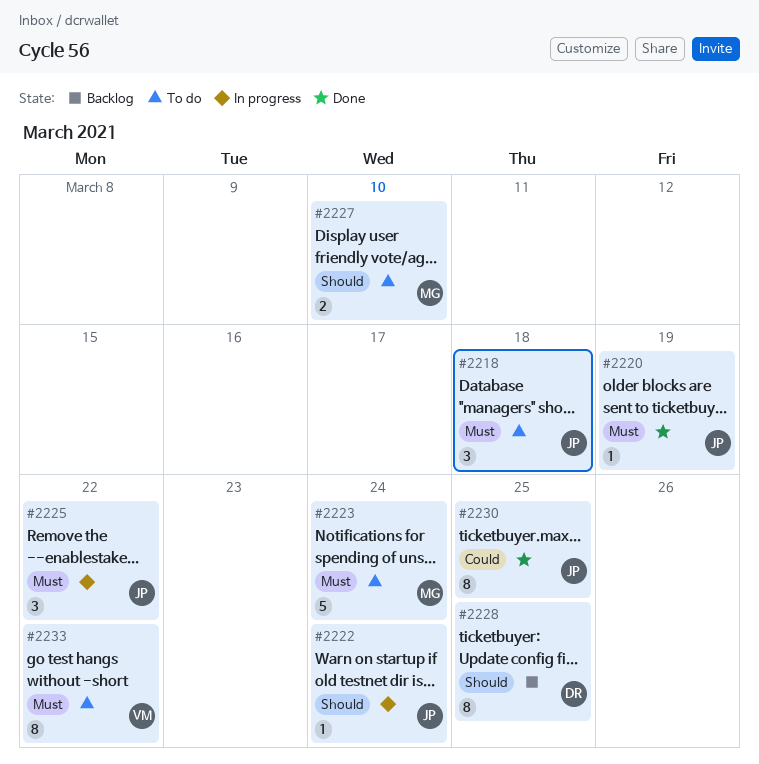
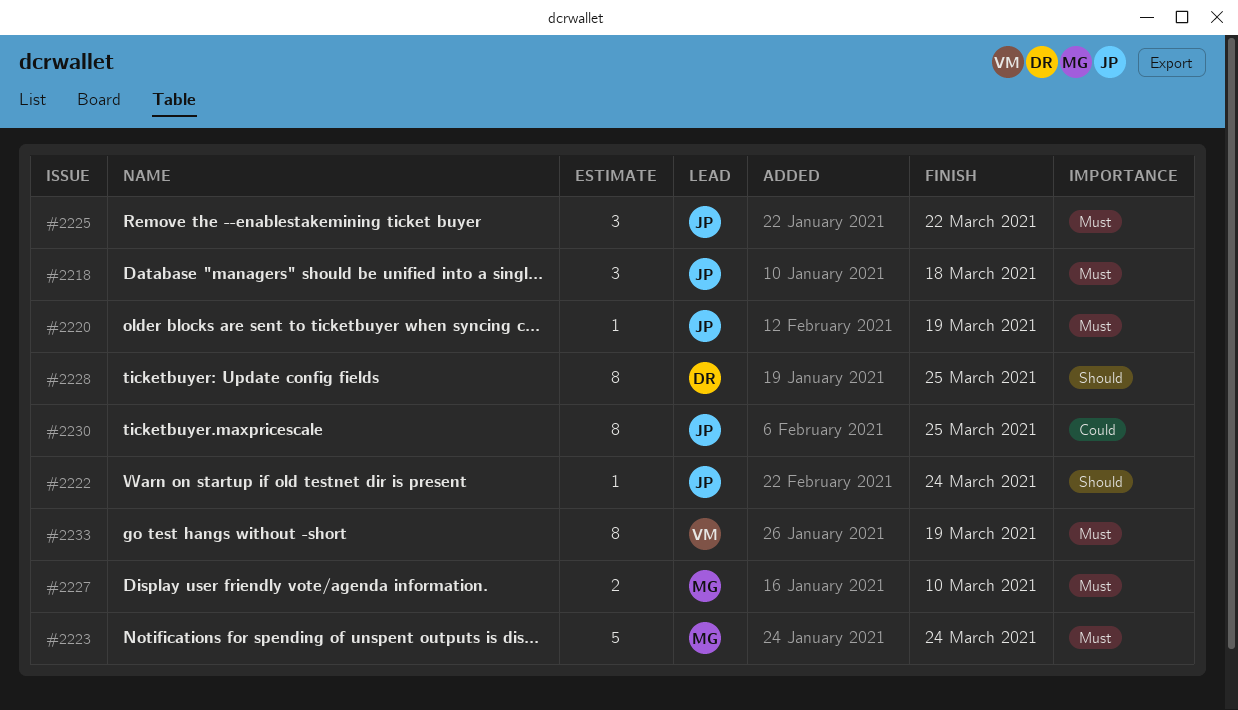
#2227, priority: Should -> Must
#2233, due: Mar 22 -> Mar 19

